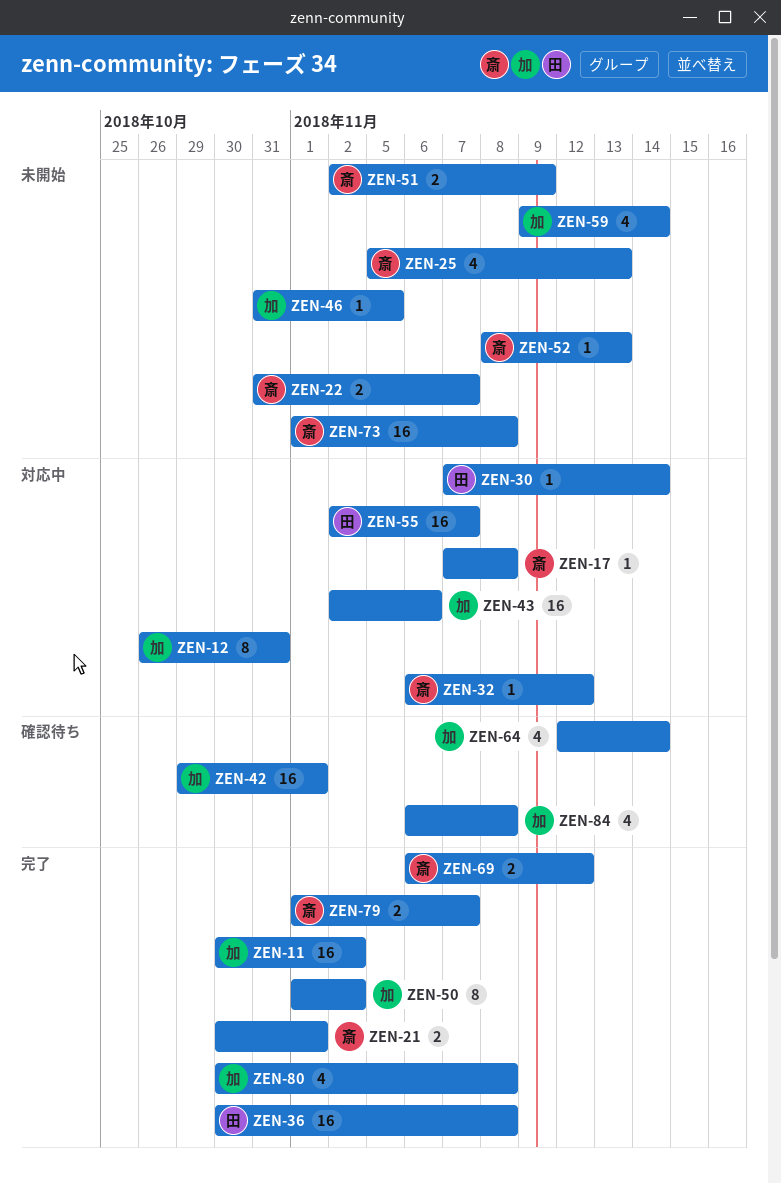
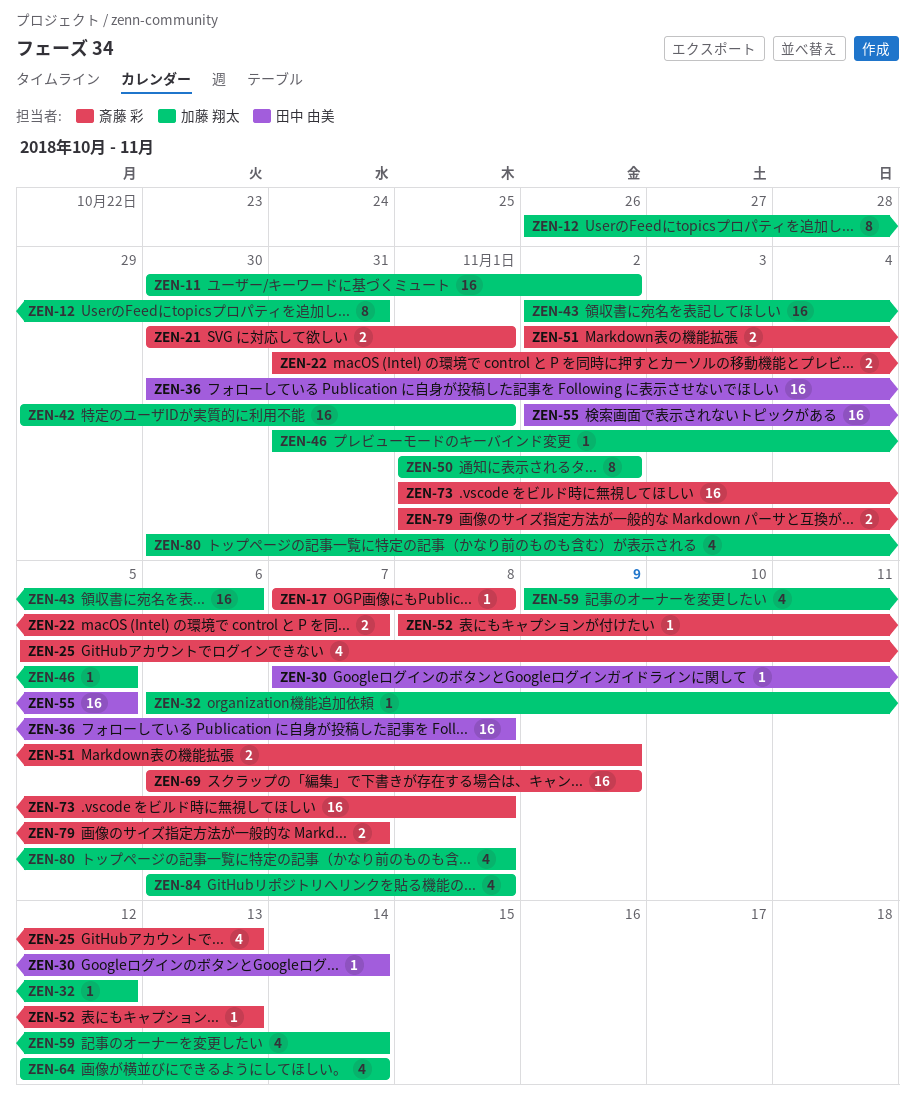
ZEN-32, owner: 斎藤 彩 -> 加藤 翔太
ZEN-55, due: Nov 7 -> Nov 5
ZEN-69, estimate: 2 -> 16
ZEN-69, due: Nov 12 -> Nov 9

